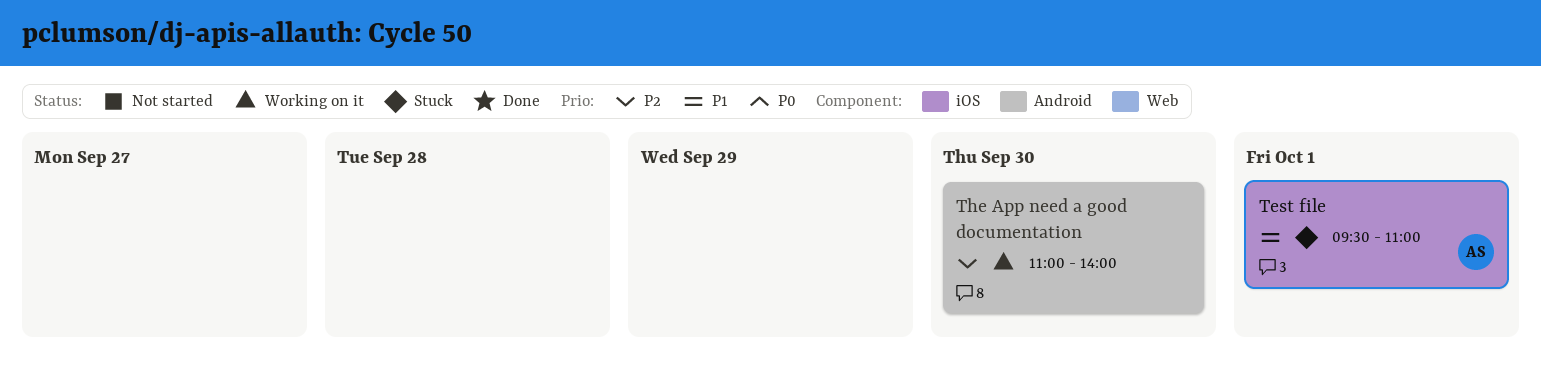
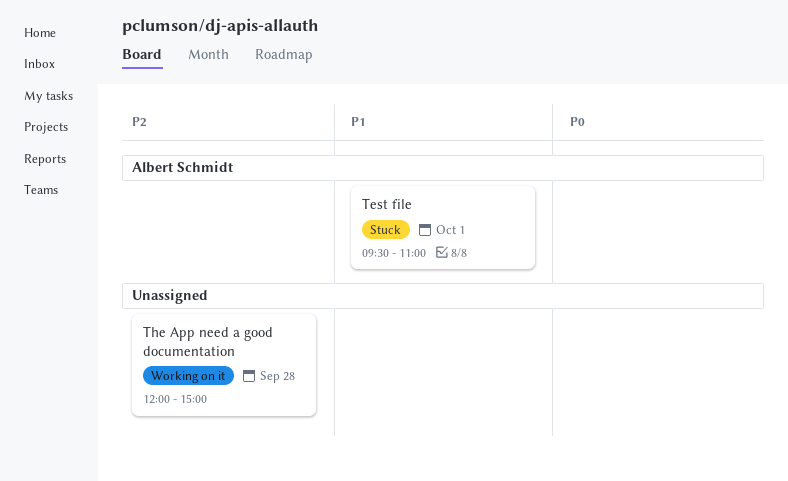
The App need a good documentation, day: Sep 30 -> Sep 28
The App need a good documentation, begins: 11:00 -> 12:00
The App need a good documentation, ends: 14:00 -> 15:00

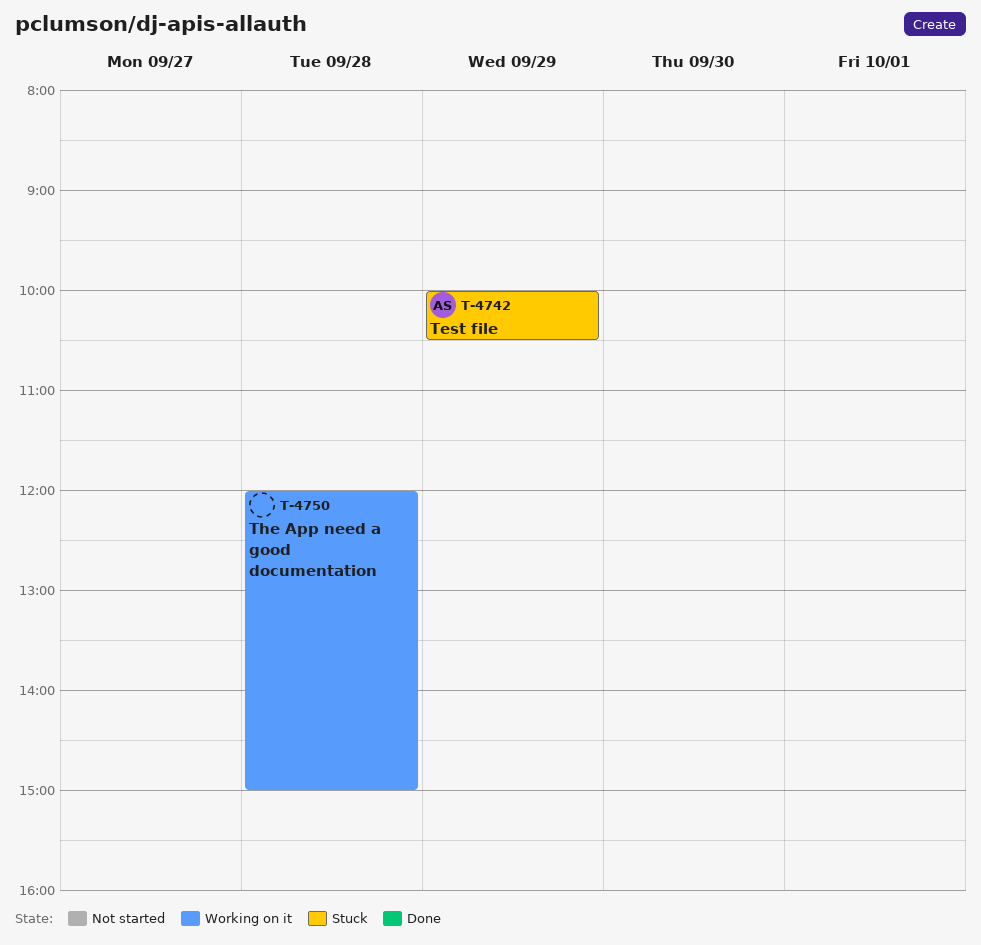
Test file, day: Oct 1 -> Sep 29
Test file, begins: 09:30 -> 10:00
Test file, ends: 11:00 -> 10:30

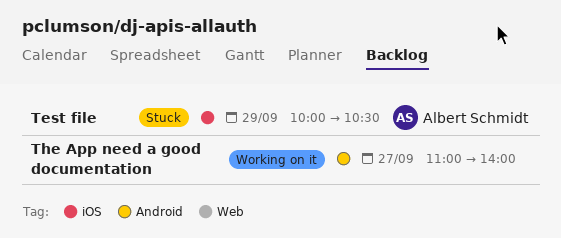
The App need a good documentation, day: Sep 28 -> Sep 27
The App need a good documentation, begins: 12:00 -> 11:00
The App need a good documentation, ends: 15:00 -> 14:00

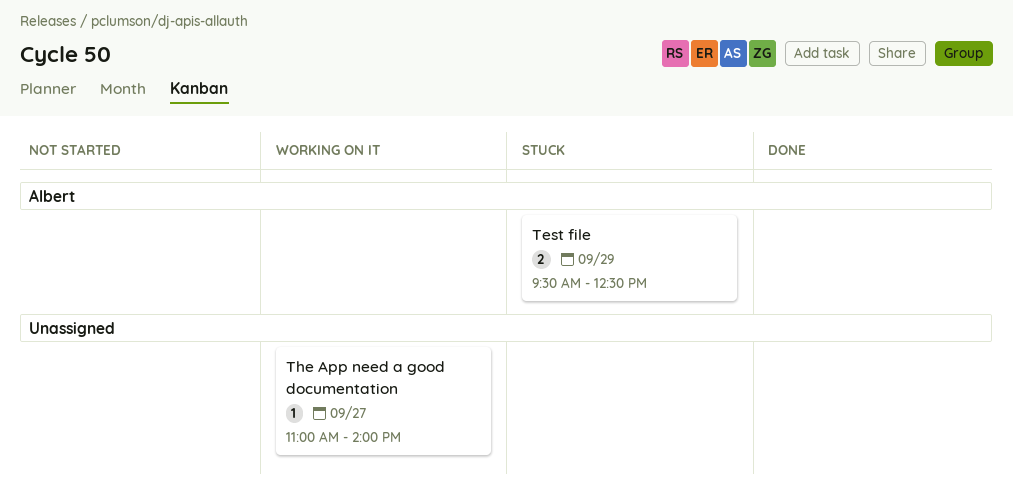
Test file, begins: 10:00 -> 09:30
Test file, ends: 10:30 -> 12:30

